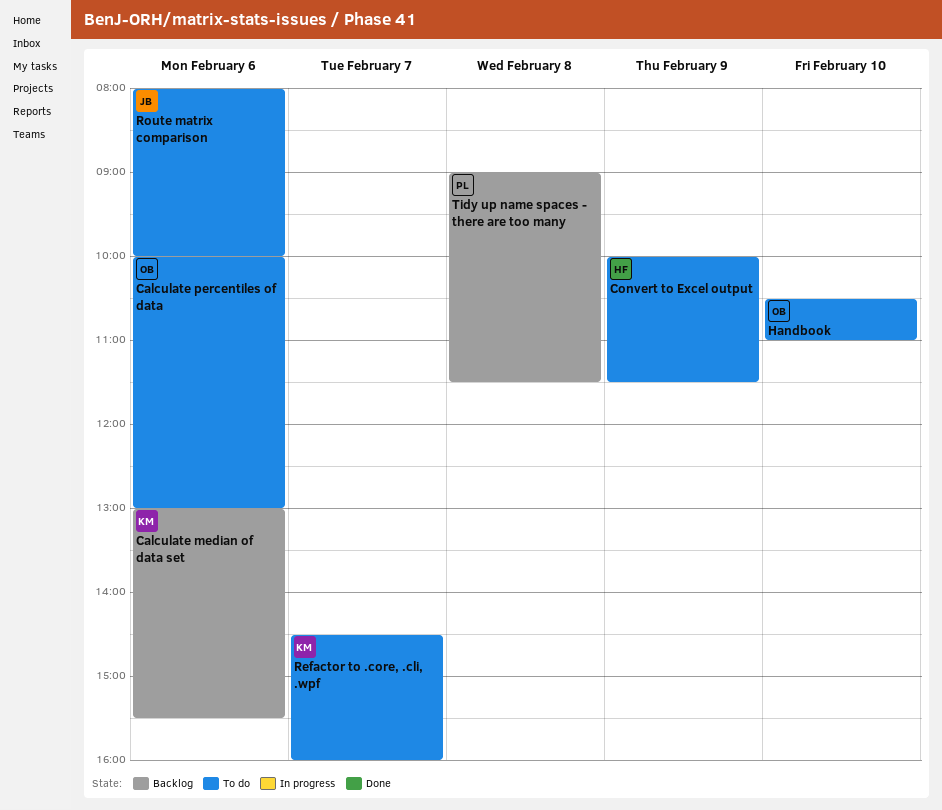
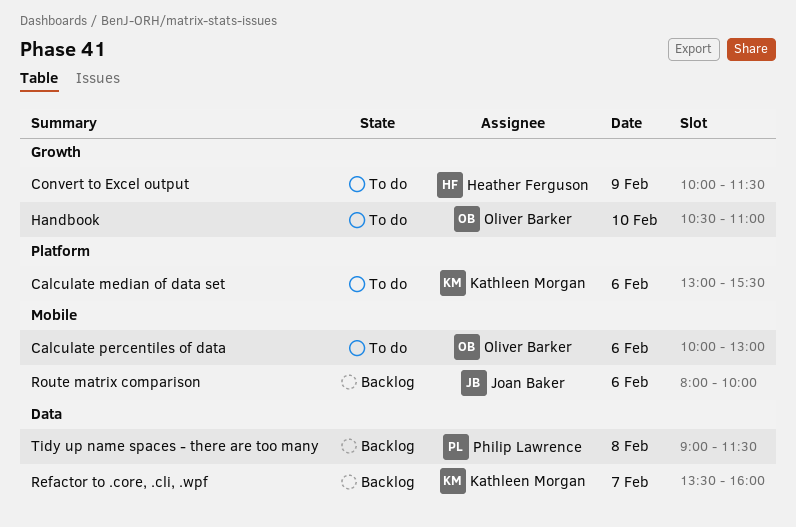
Calculate median of data set, status: Backlog -> To do
Refactor to .core, .cli, .wpf, status: To do -> Backlog
Refactor to .core, .cli, .wpf, begins: 14:30 -> 13:30
Route matrix comparison, status: To do -> Backlog

